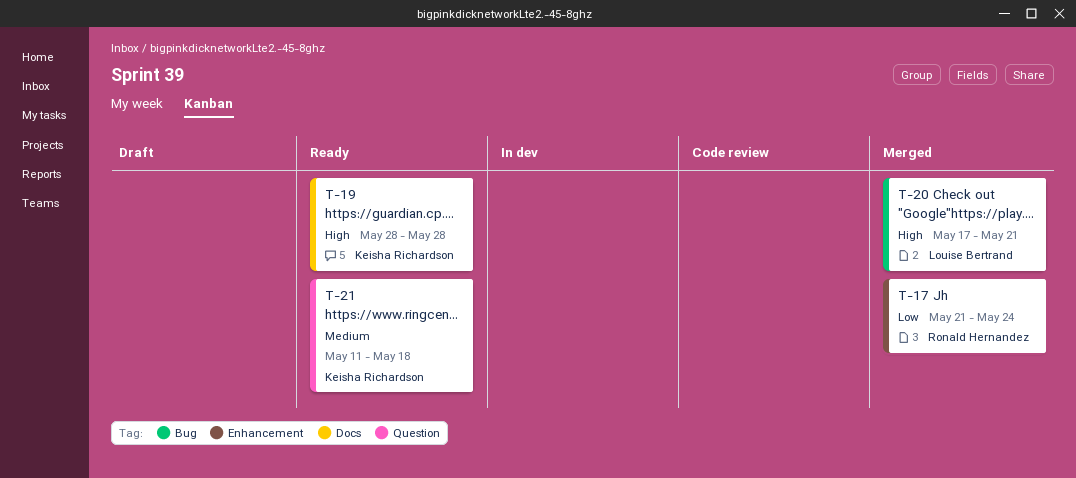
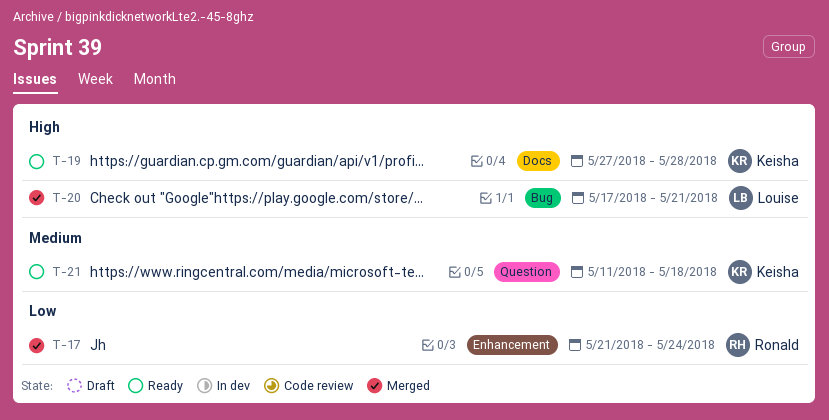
T-19, start: May 28 -> May 27

